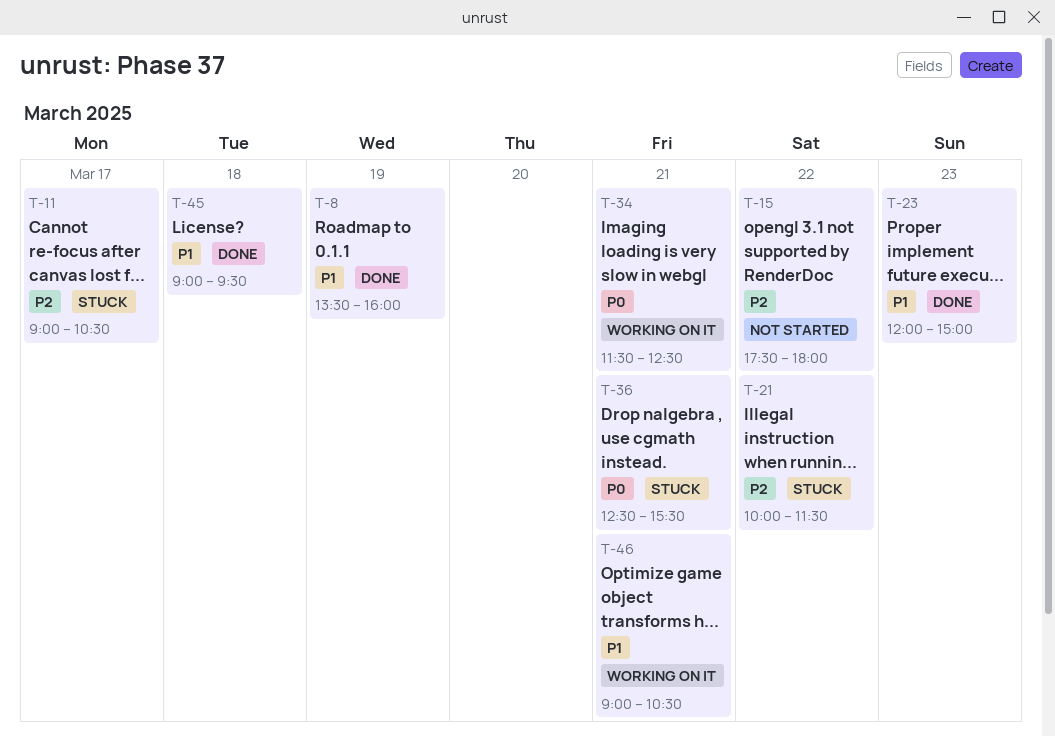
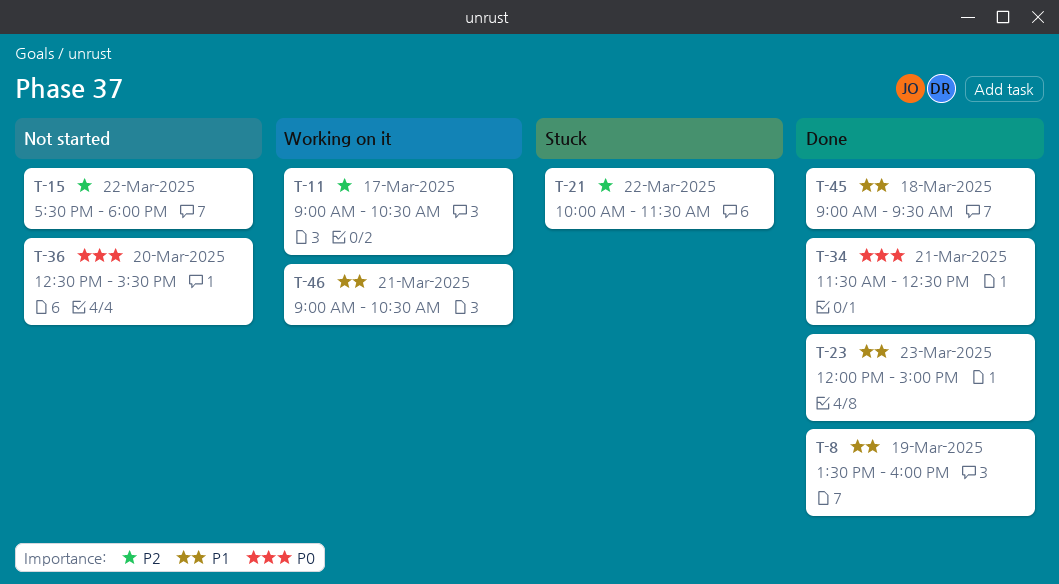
T-11, status: Stuck -> Working on it
T-34, status: Working on it -> Done
T-36, status: Stuck -> Not started
T-36, day: Mar 21 -> Mar 20

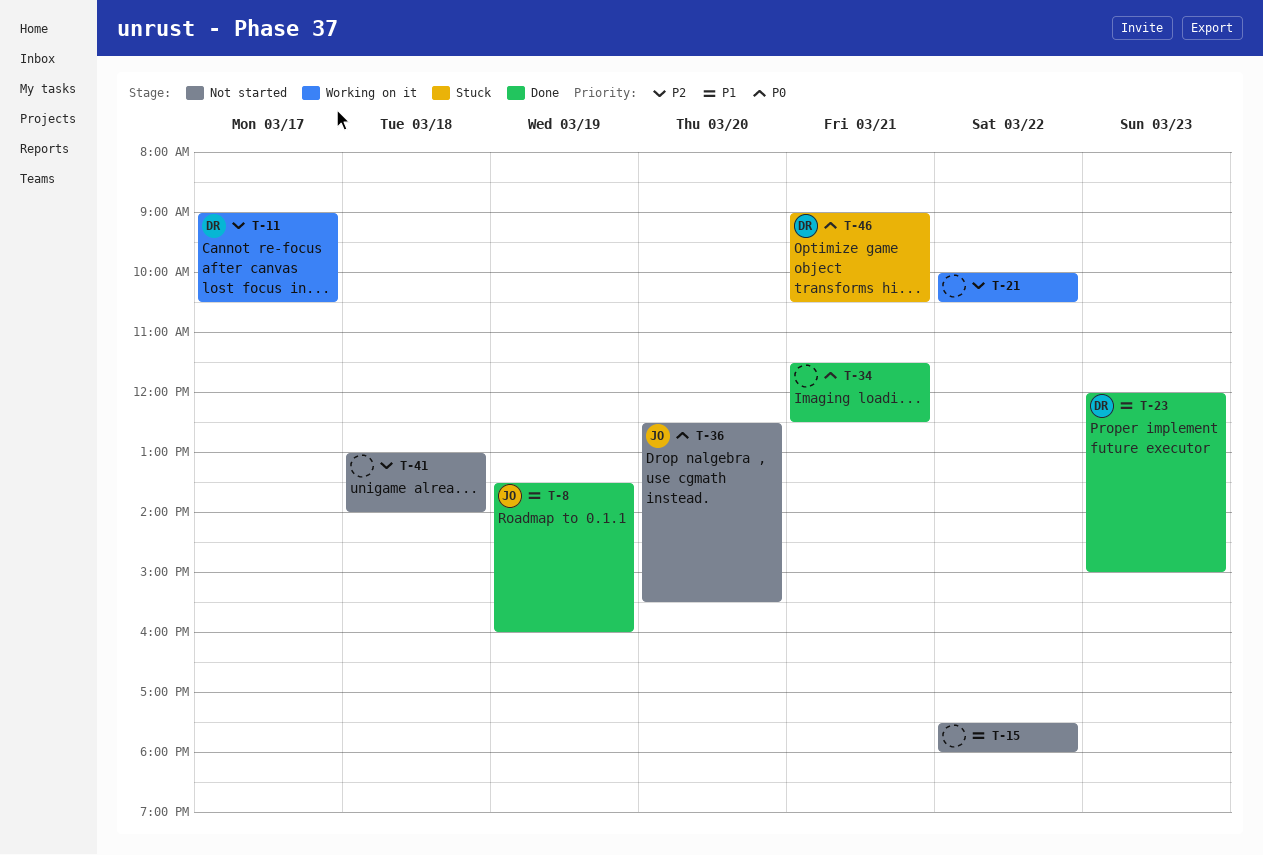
T-15, priority: P2 -> P1
T-21, status: Stuck -> Working on it
T-21, ends: 11:30 -> 10:30
T-41: none -> present
T-45: present -> none
T-46, status: Working on it -> Stuck
T-46, priority: P1 -> P0

